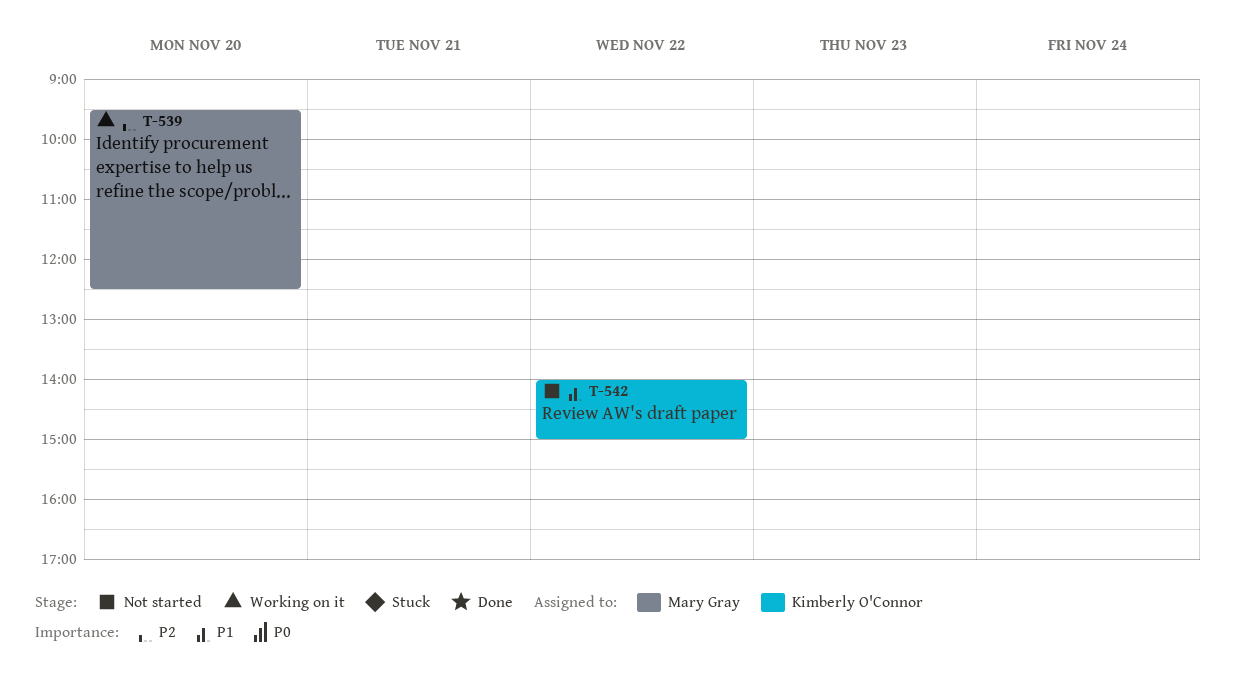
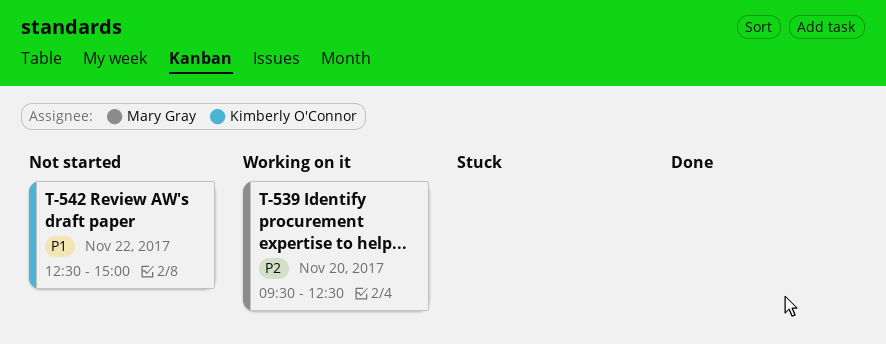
T-542, begins: 14:00 -> 12:30

